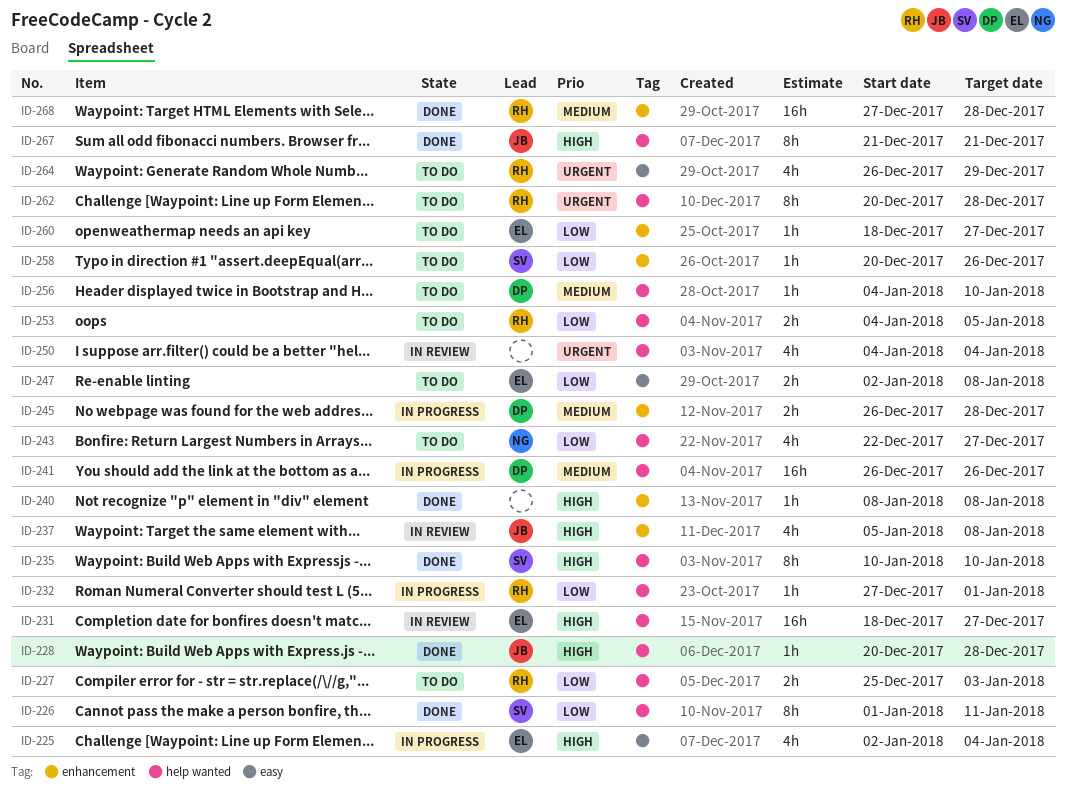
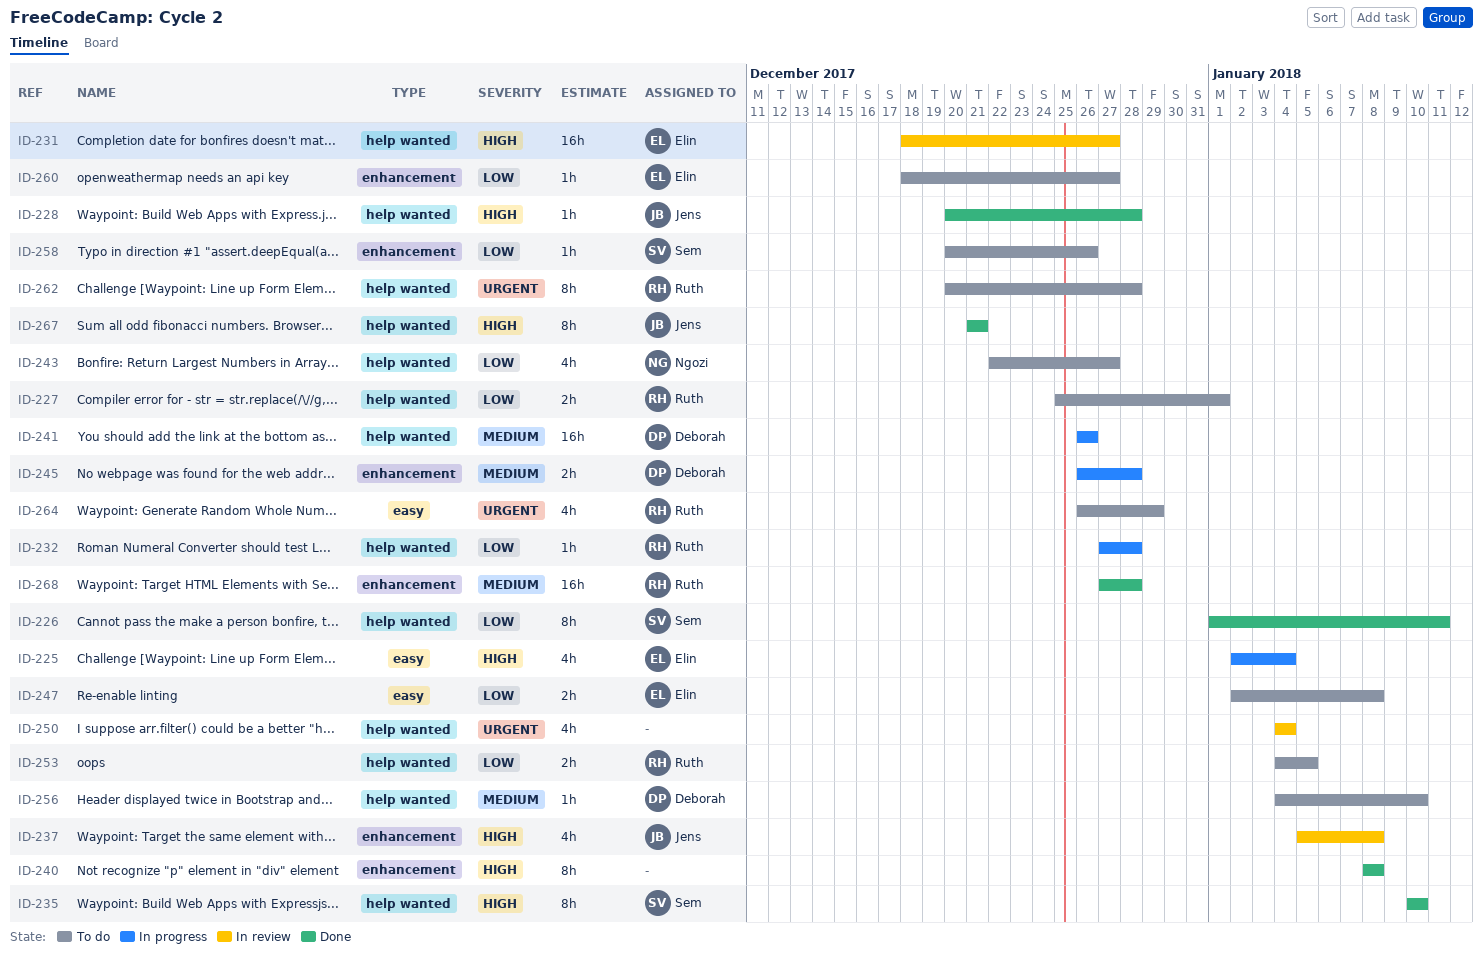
ID-227, due: Jan 3 -> Jan 1
ID-232, due: Jan 1 -> Dec 28
ID-240, estimate: 1h -> 8h

